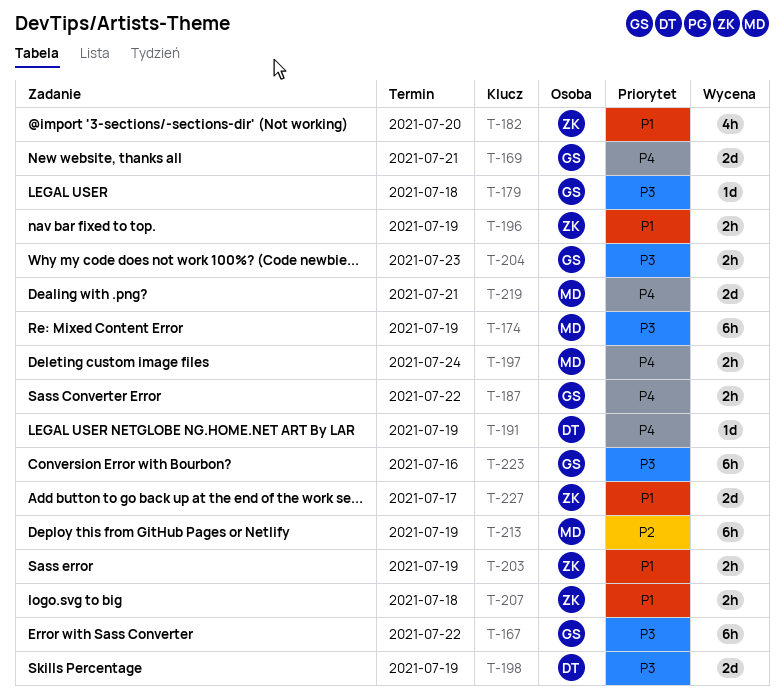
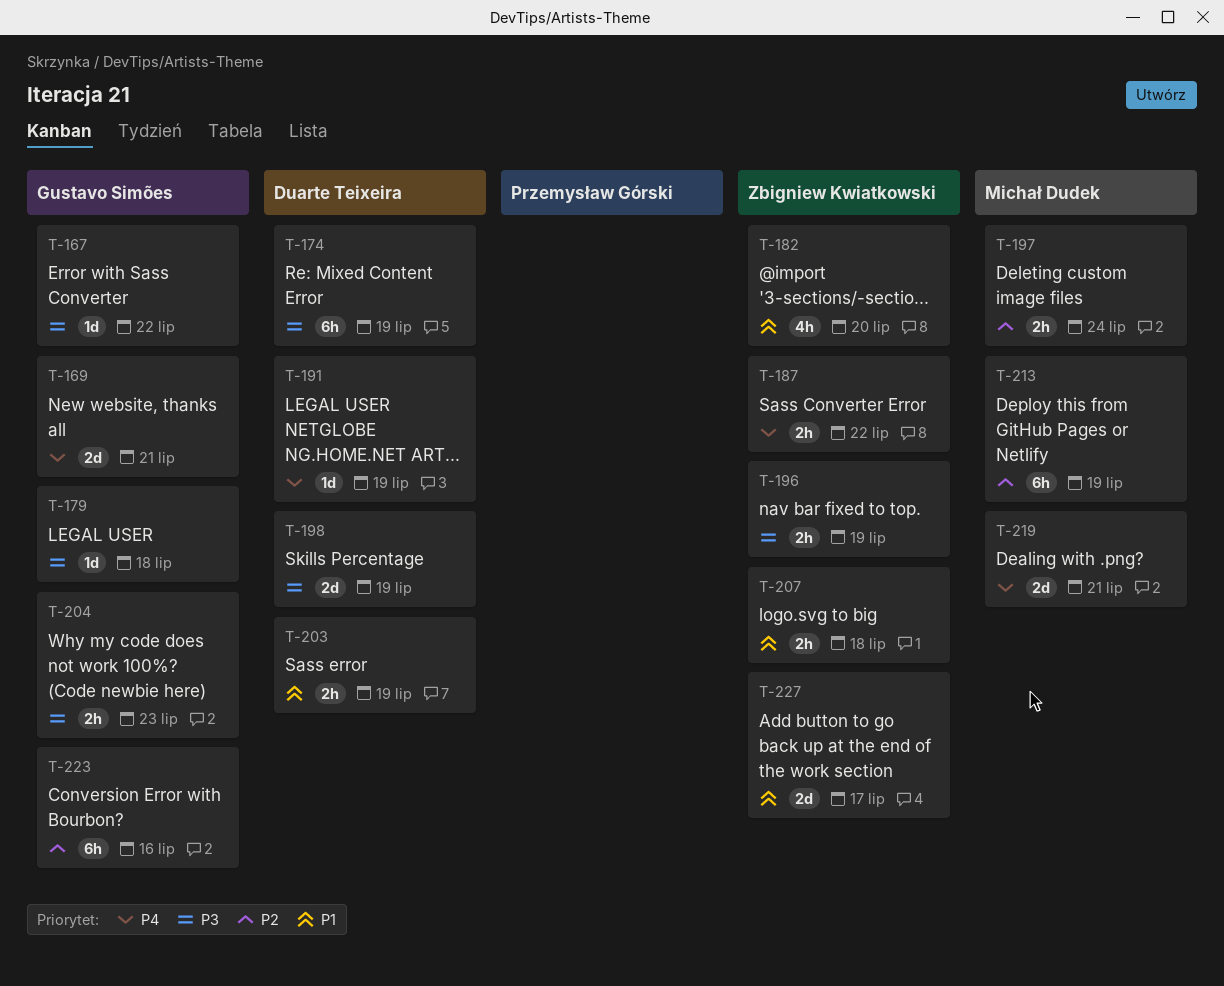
T-167, estimate: 6h -> 1d
T-174, owner: Michał Dudek -> Duarte Teixeira
T-187, owner: Gustavo Simões -> Zbigniew Kwiatkowski
T-196, priority: P1 -> P3
T-197, priority: P4 -> P2
T-203, owner: Zbigniew Kwiatkowski -> Duarte Teixeira
T-223, priority: P3 -> P2

